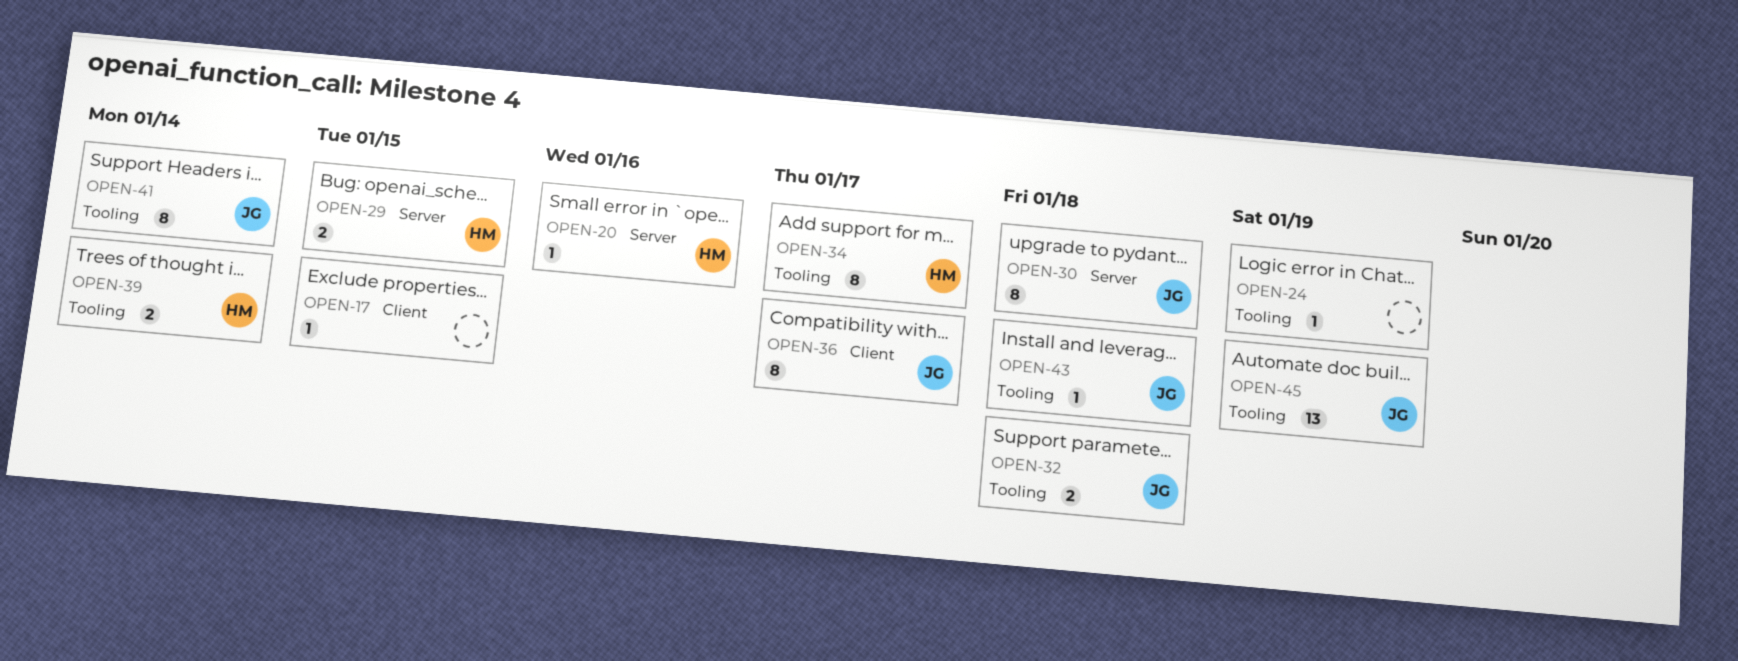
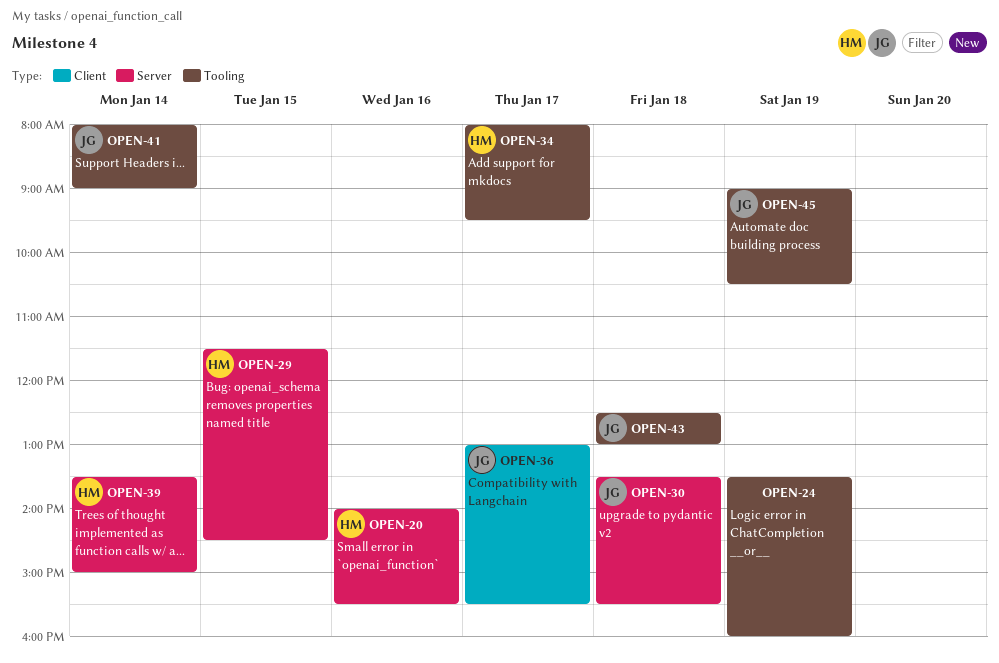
OPEN-17: present -> none
OPEN-32: present -> none
OPEN-39, label: Tooling -> Server

